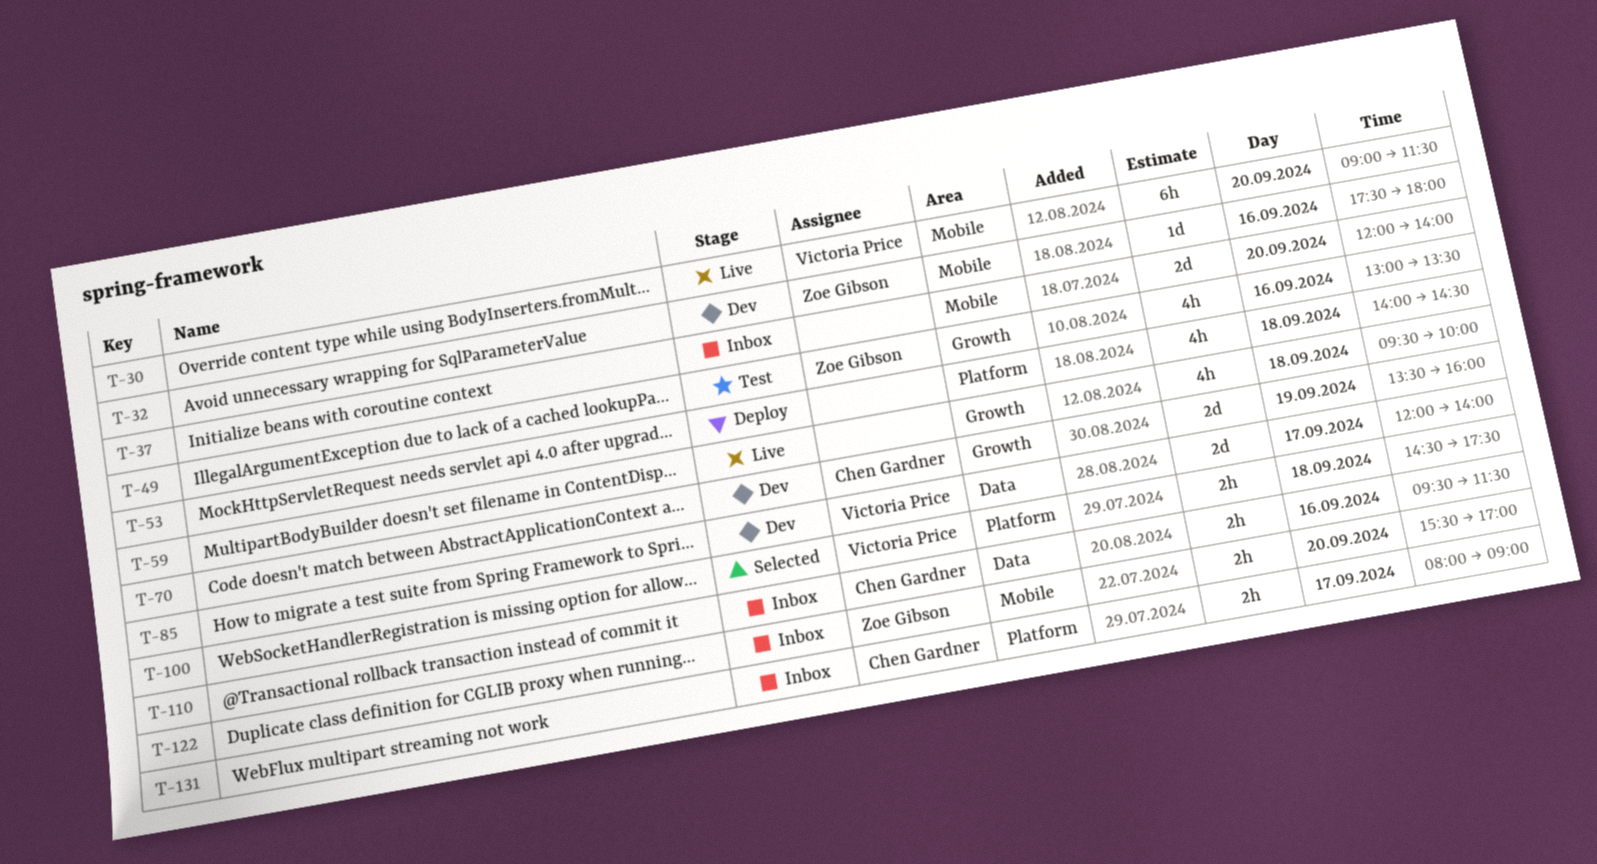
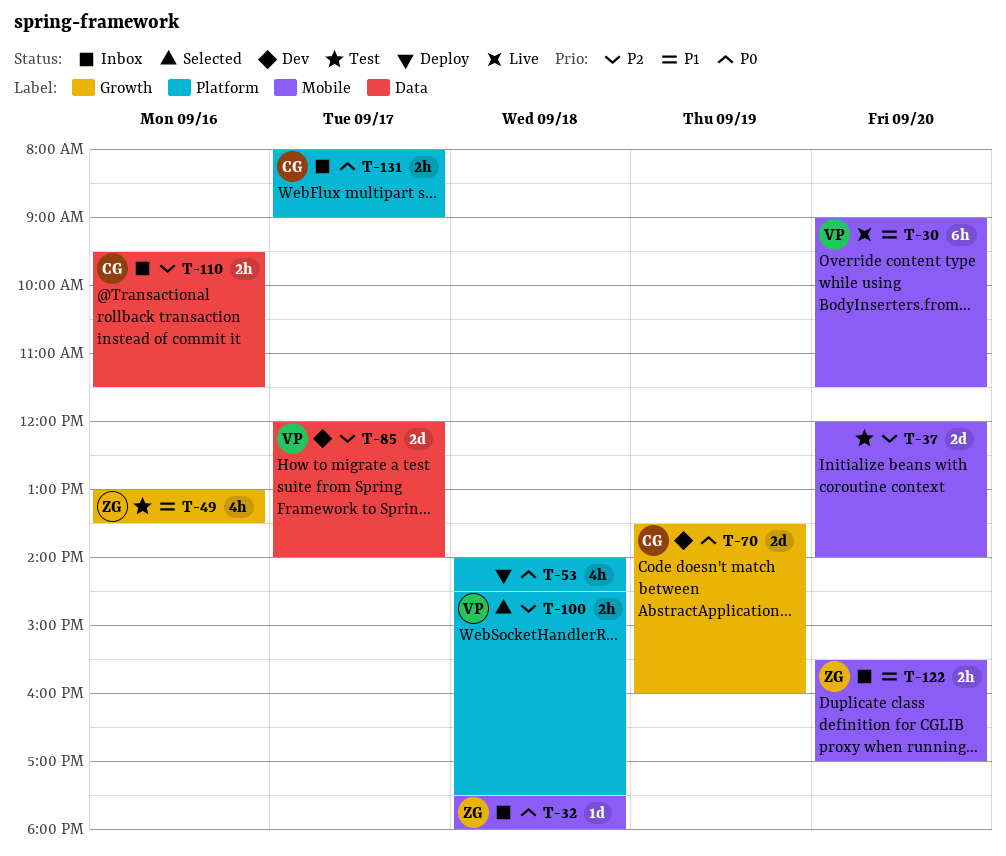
T-32, status: Dev -> Inbox
T-32, day: Sep 16 -> Sep 18
T-37, status: Inbox -> Test
T-59: present -> none

